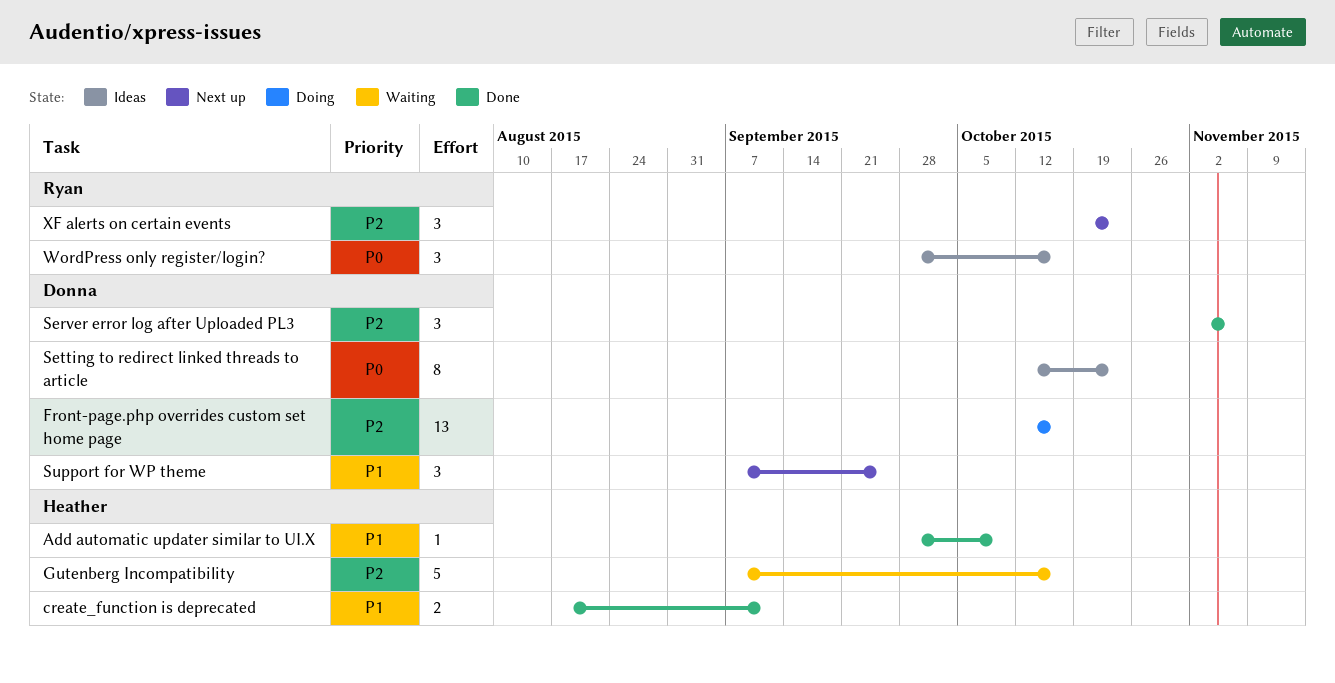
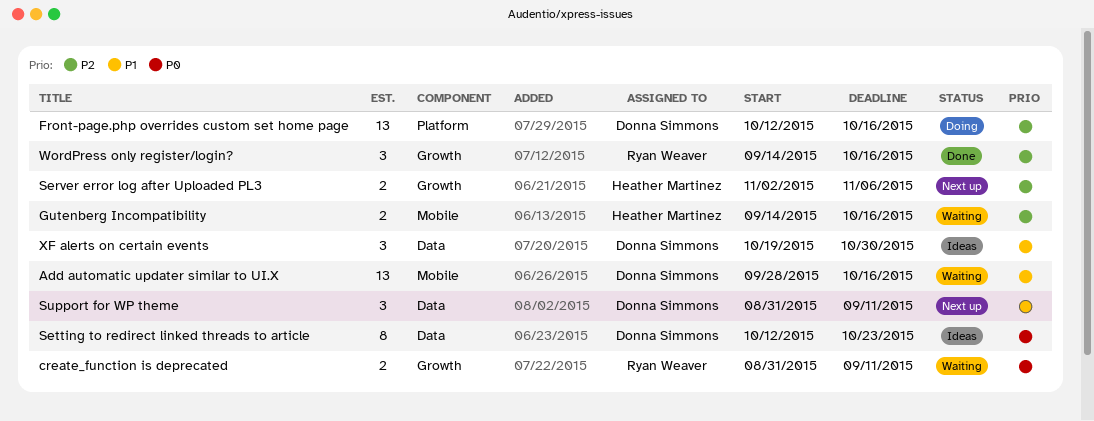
Add automatic updater similar to UI.X, status: Done -> Waiting
Add automatic updater similar to UI.X, owner: Heather Martinez -> Donna Simmons
Add automatic updater similar to UI.X, estimate: 1 -> 13
Add automatic updater similar to UI.X, due: Oct 9 -> Oct 16
create_function is deprecated, status: Done -> Waiting
create_function is deprecated, owner: Heather Martinez -> Ryan Weaver
create_function is deprecated, priority: P1 -> P0
create_function is deprecated, start: Aug 17 -> Aug 31
Gutenberg Incompatibility, estimate: 5 -> 2
Gutenberg Incompatibility, start: Sep 7 -> Sep 14
Server error log after Uploaded PL3, status: Done -> Next up
Server error log after Uploaded PL3, owner: Donna Simmons -> Heather Martinez
Server error log after Uploaded PL3, estimate: 3 -> 2
Support for WP theme, start: Sep 7 -> Aug 31
Support for WP theme, due: Sep 25 -> Sep 11
WordPress only register/login?, status: Ideas -> Done
WordPress only register/login?, priority: P0 -> P2
WordPress only register/login?, start: Sep 28 -> Sep 14
XF alerts on certain events, status: Next up -> Ideas
XF alerts on certain events, owner: Ryan Weaver -> Donna Simmons
XF alerts on certain events, priority: P2 -> P1
XF alerts on certain events, due: Oct 23 -> Oct 30

